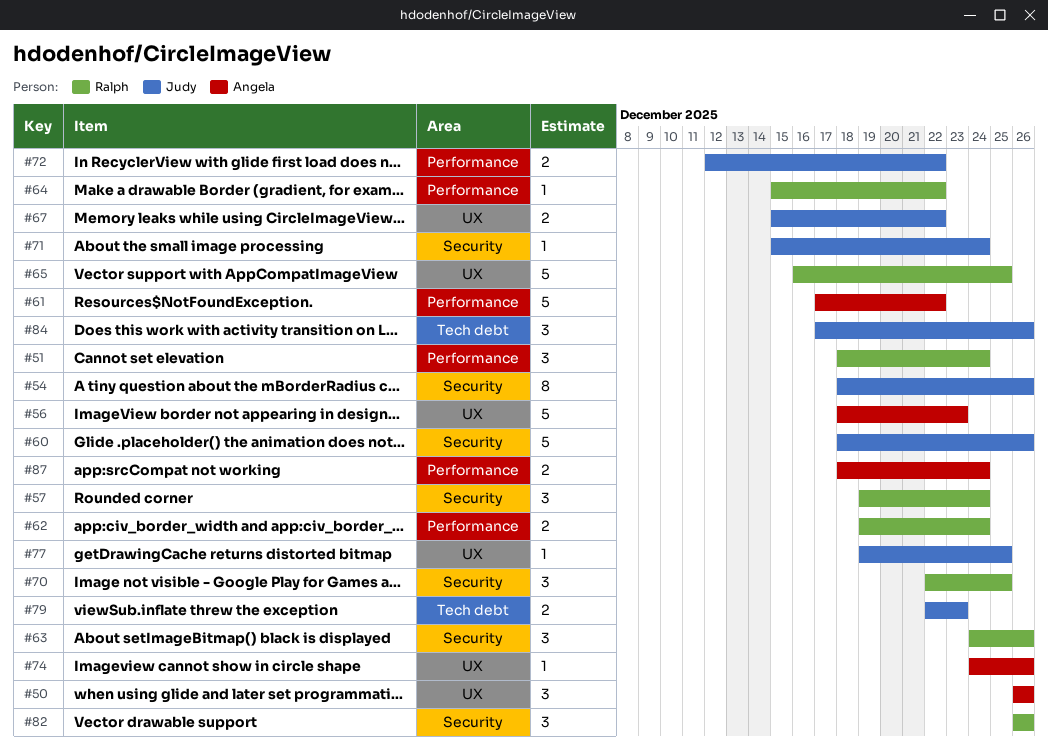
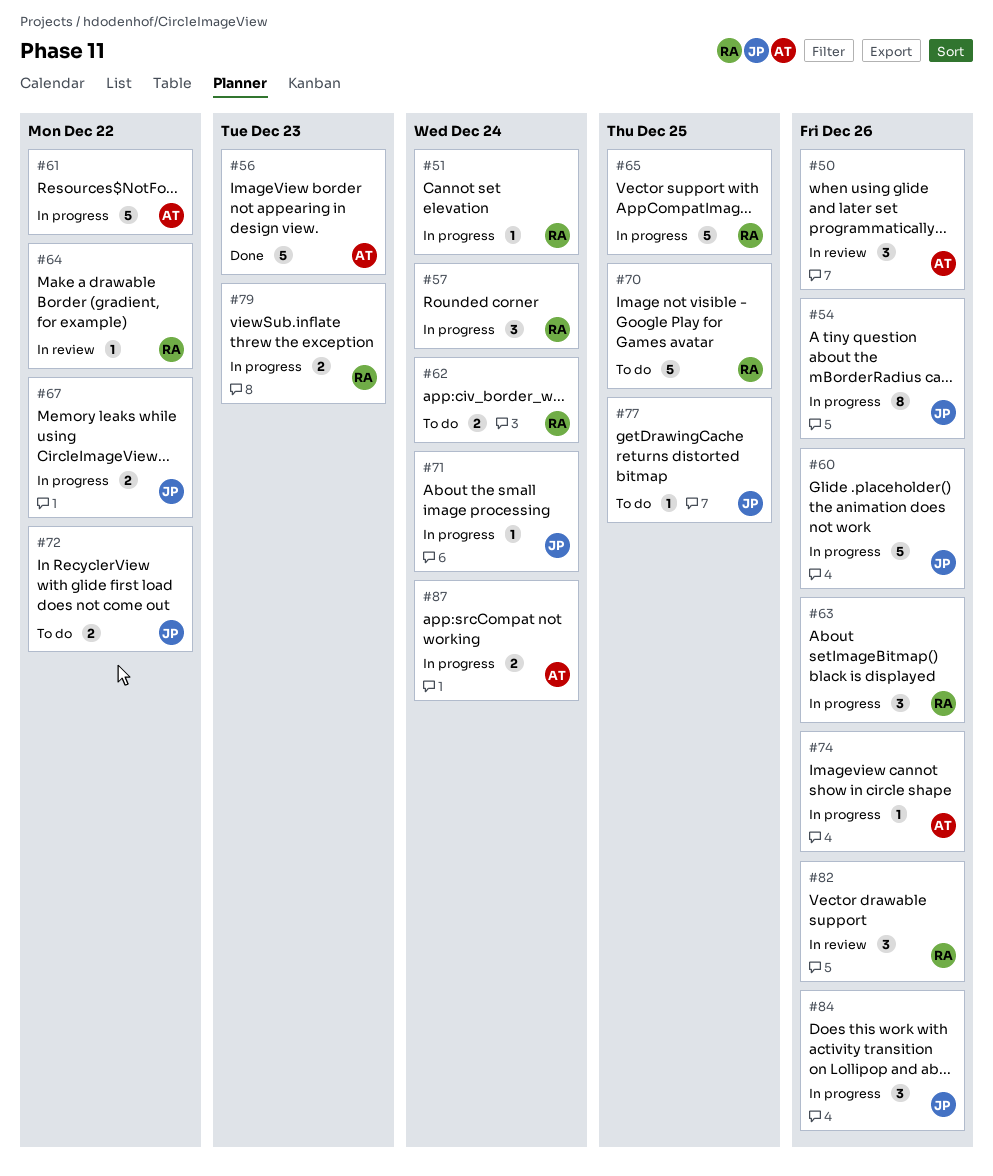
#51, estimate: 3 -> 1
#70, estimate: 3 -> 5
#79, owner: Judy -> Ralph

